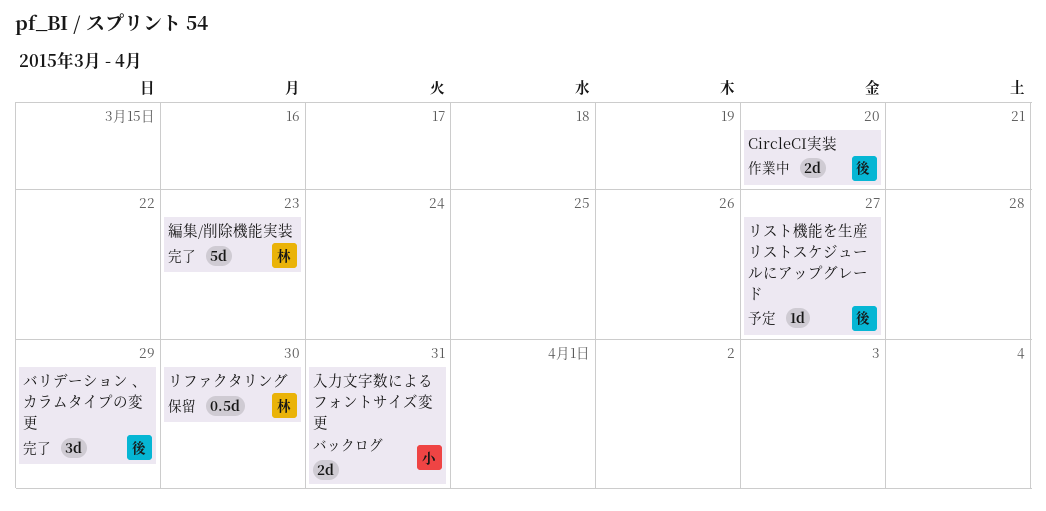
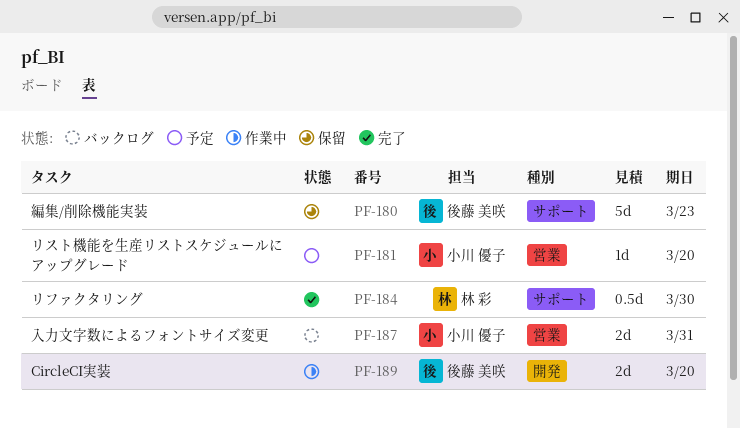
バリデーション 、カラムタイプの変更: present -> none
リスト機能を生産リストスケジュールにアップグレード, owner: 後藤 美咲 -> 小川 優子
リスト機能を生産リストスケジュールにアップグレード, due: Mar 27 -> Mar 20
リファクタリング, status: 保留 -> 完了
編集/削除機能実装, status: 完了 -> 保留
編集/削除機能実装, owner: 林 彩 -> 後藤 美咲

